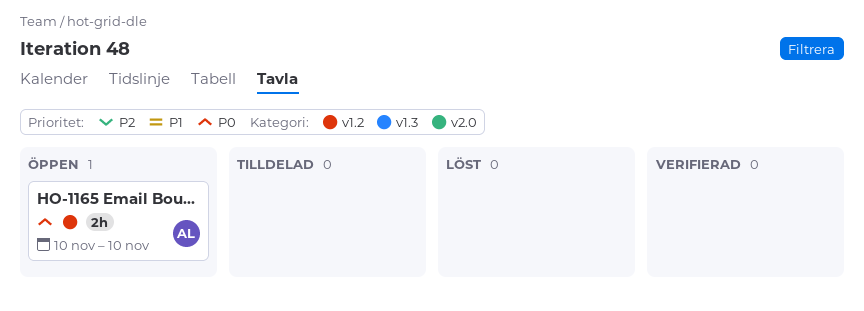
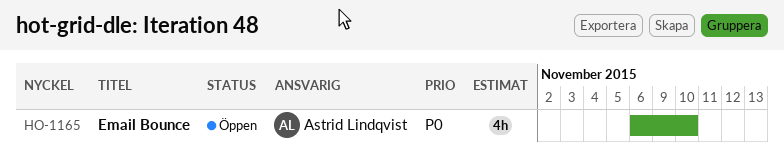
HO-1165, estimate: 2h -> 4h
HO-1165, start: Nov 10 -> Nov 6

